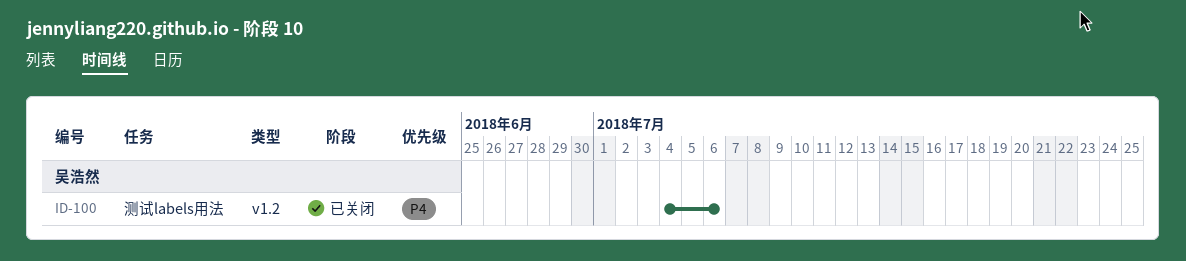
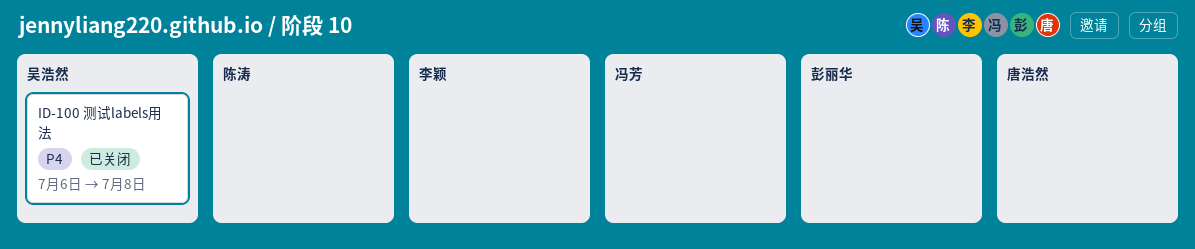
ID-100, start: Jul 4 -> Jul 6
ID-100, due: Jul 6 -> Jul 8

